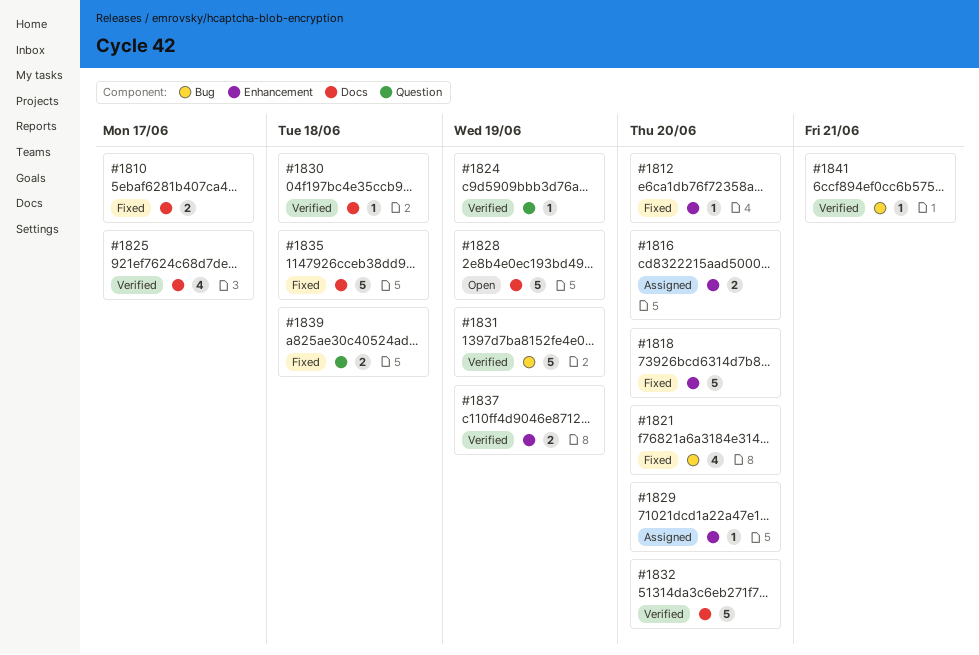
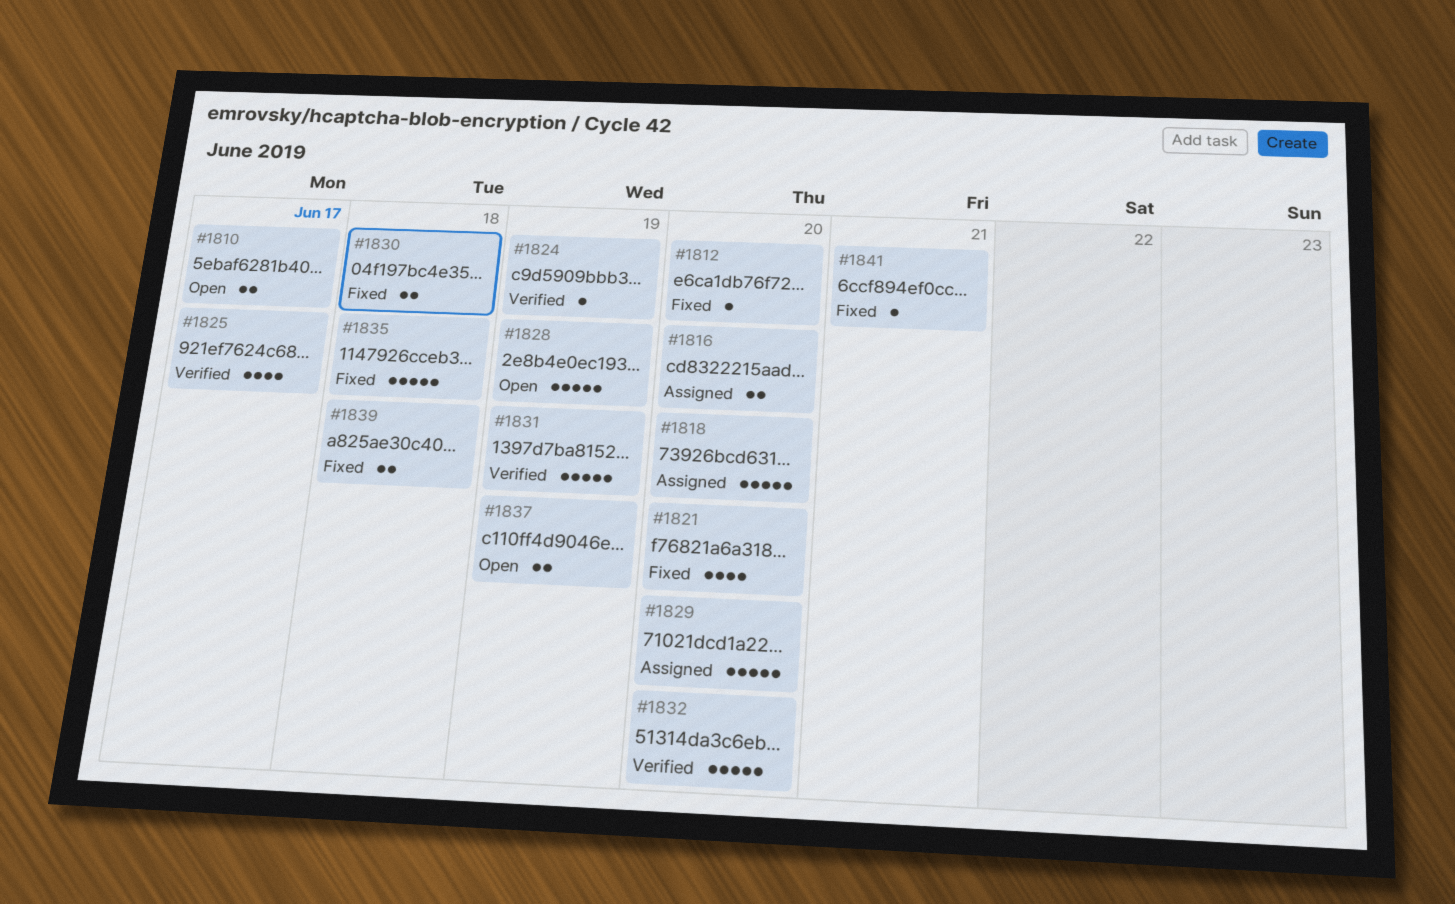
#1810, status: Fixed -> Open
#1818, status: Fixed -> Assigned
#1829, estimate: 1 -> 5
#1830, status: Verified -> Fixed
#1830, estimate: 1 -> 2
#1837, status: Verified -> Open
#1841, status: Verified -> Fixed

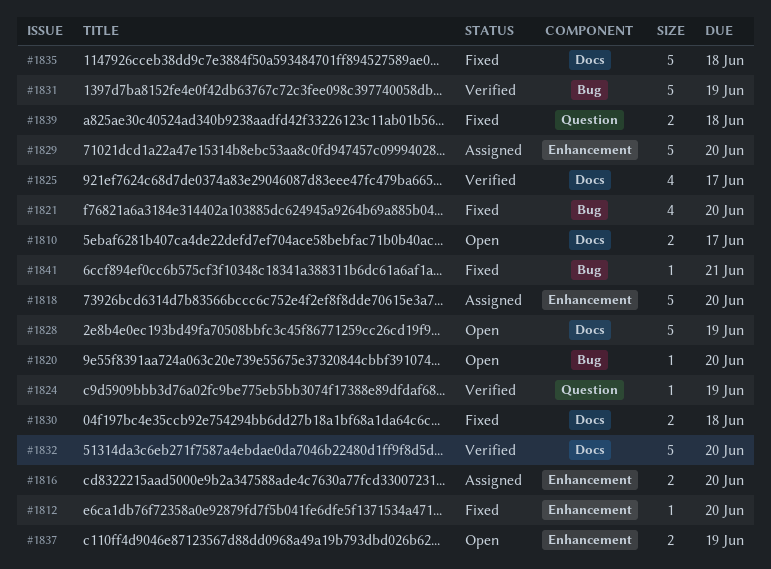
#1820: none -> present

